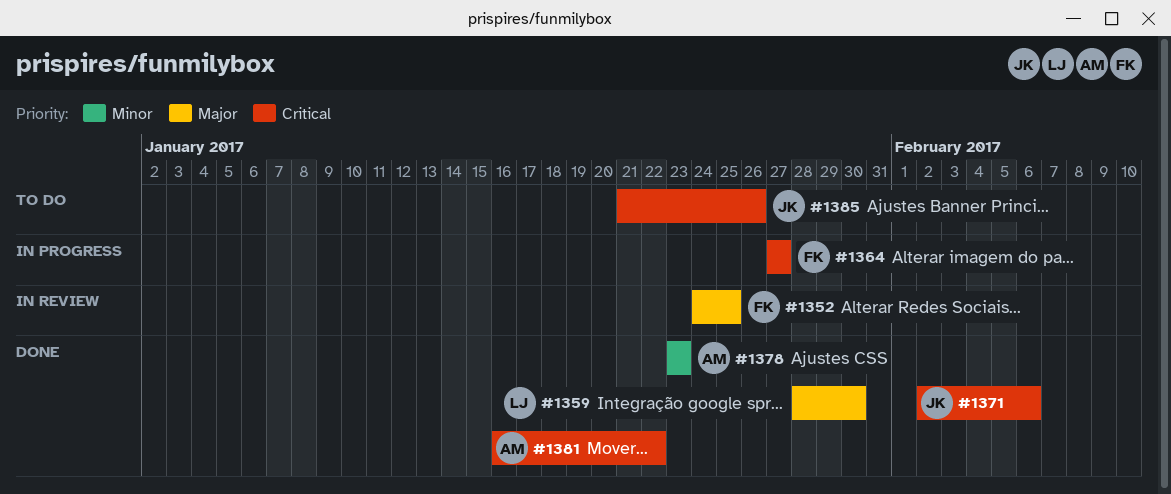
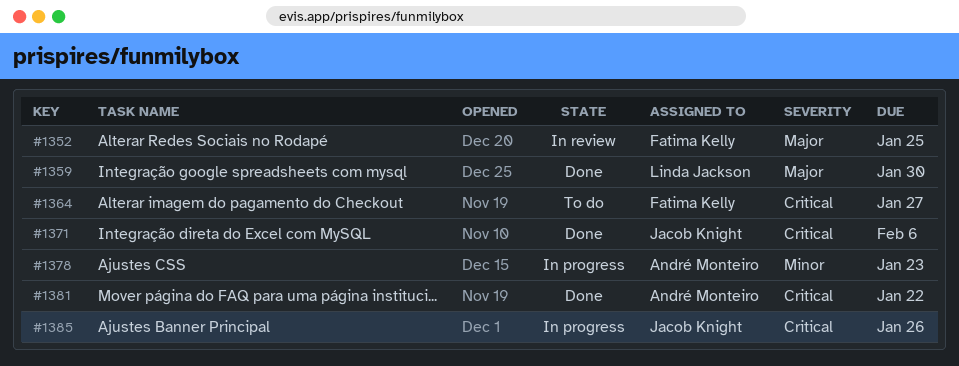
#1364, status: In progress -> To do
#1378, status: Done -> In progress
#1385, status: To do -> In progress

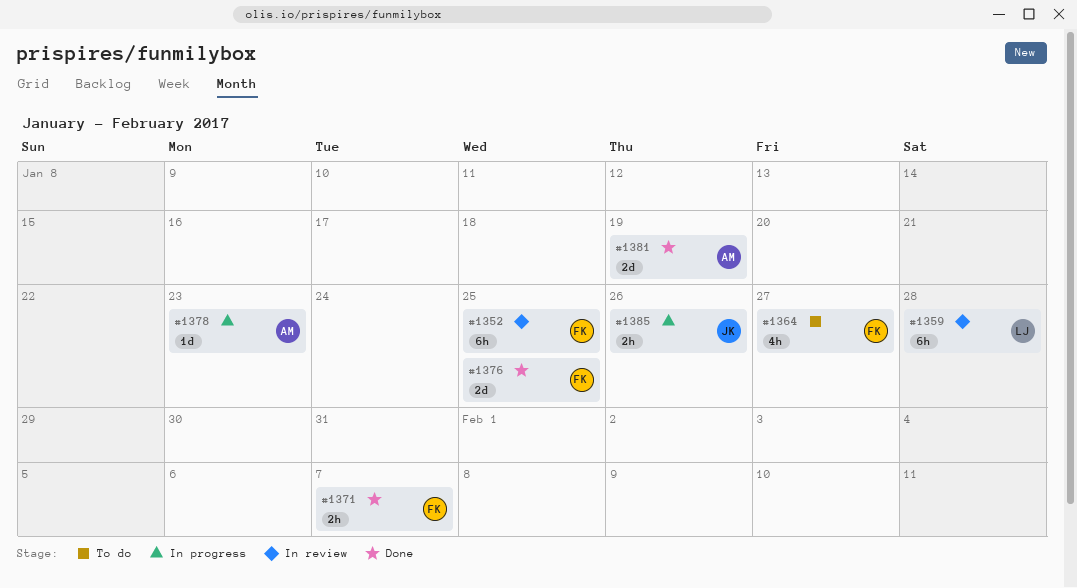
#1359, status: Done -> In review
#1359, due: Jan 30 -> Jan 28
#1371, owner: Jacob Knight -> Fatima Kelly
#1371, due: Feb 6 -> Feb 7
#1376: none -> present
#1381, due: Jan 22 -> Jan 19

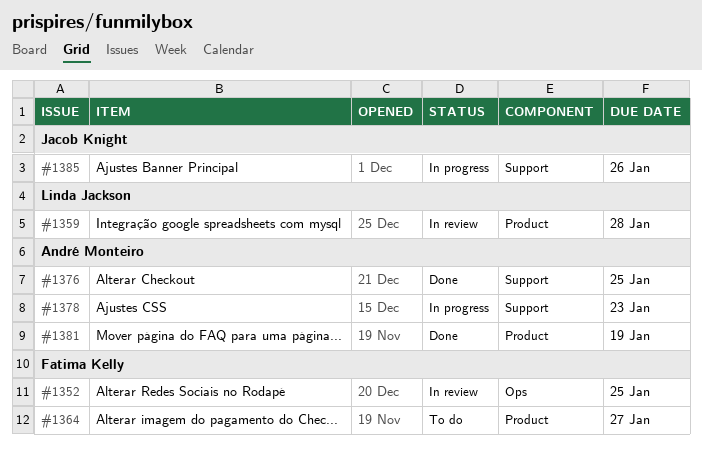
#1371: present -> none
#1376, owner: Fatima Kelly -> André Monteiro

